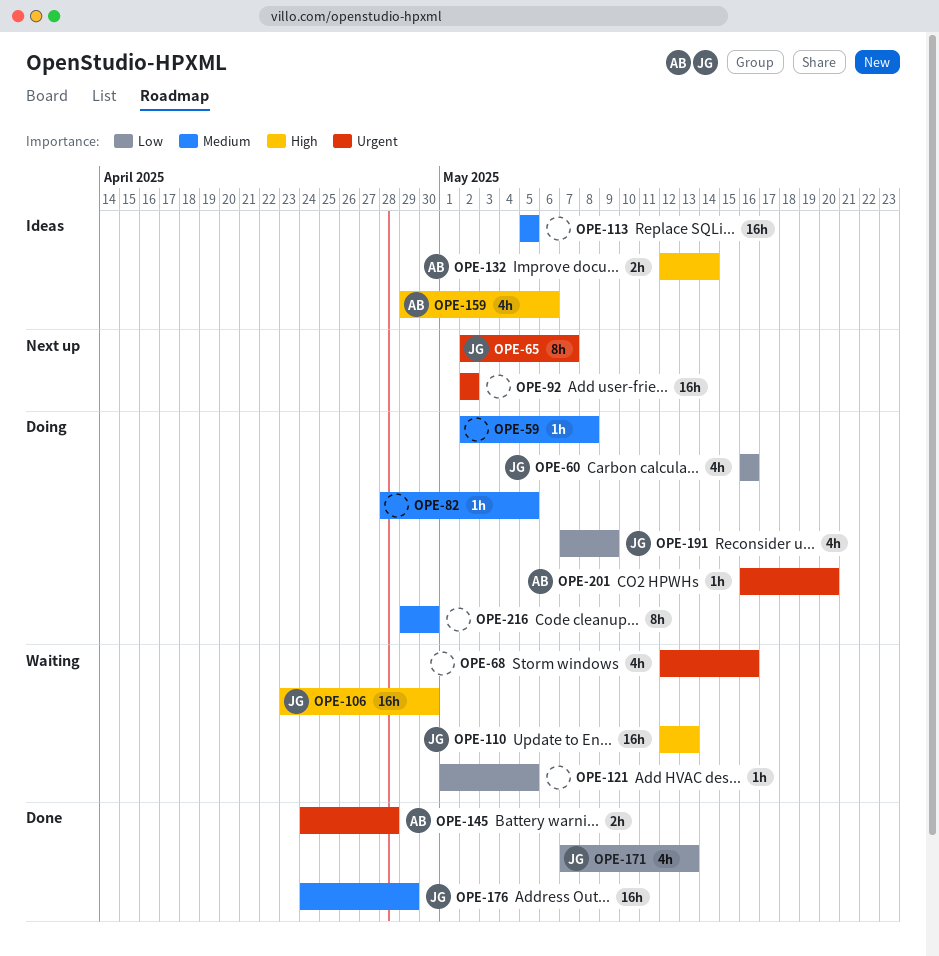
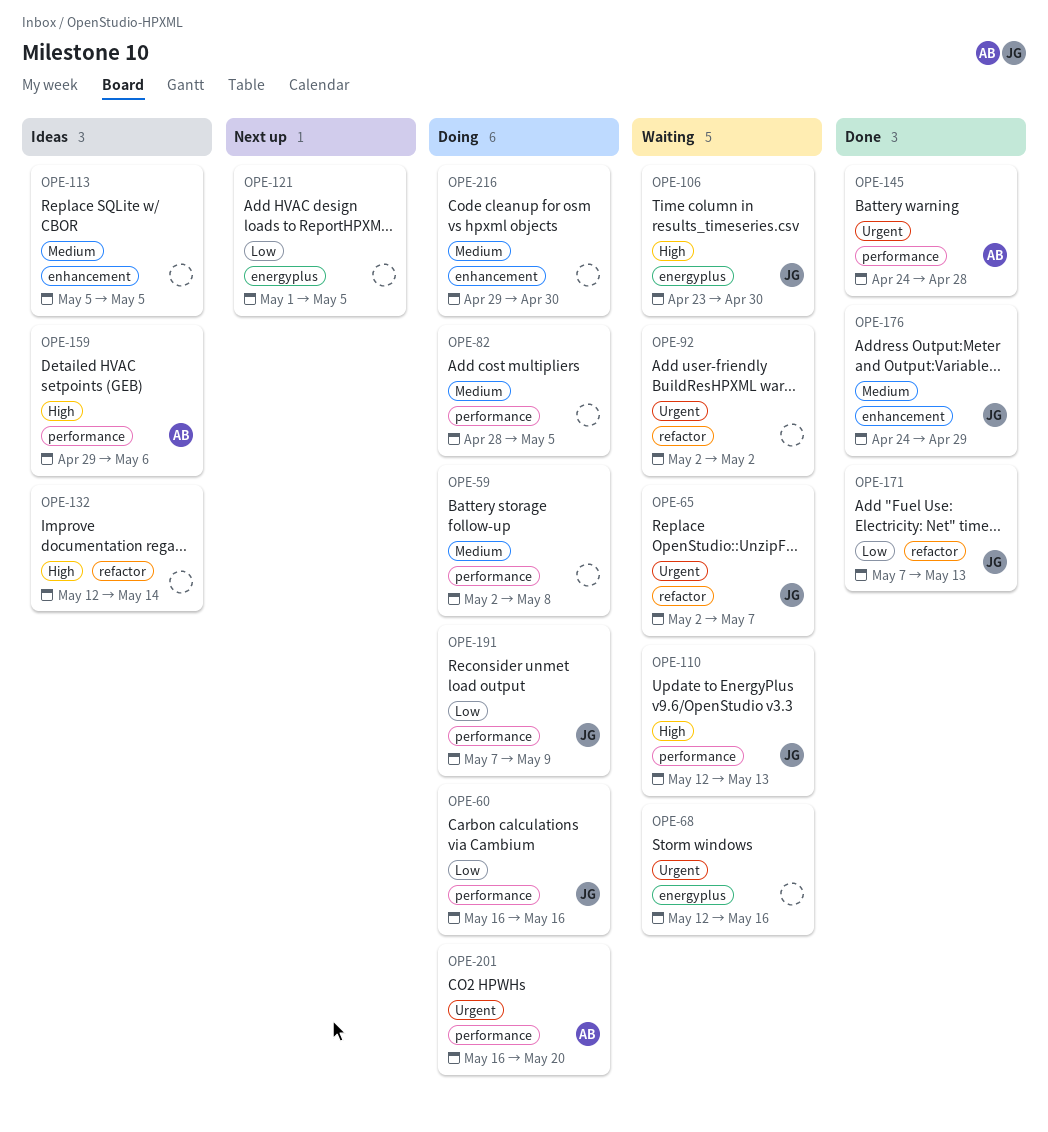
OPE-65, status: Next up -> Waiting
OPE-92, status: Next up -> Waiting
OPE-121, status: Waiting -> Next up
OPE-132, owner: AB -> none

